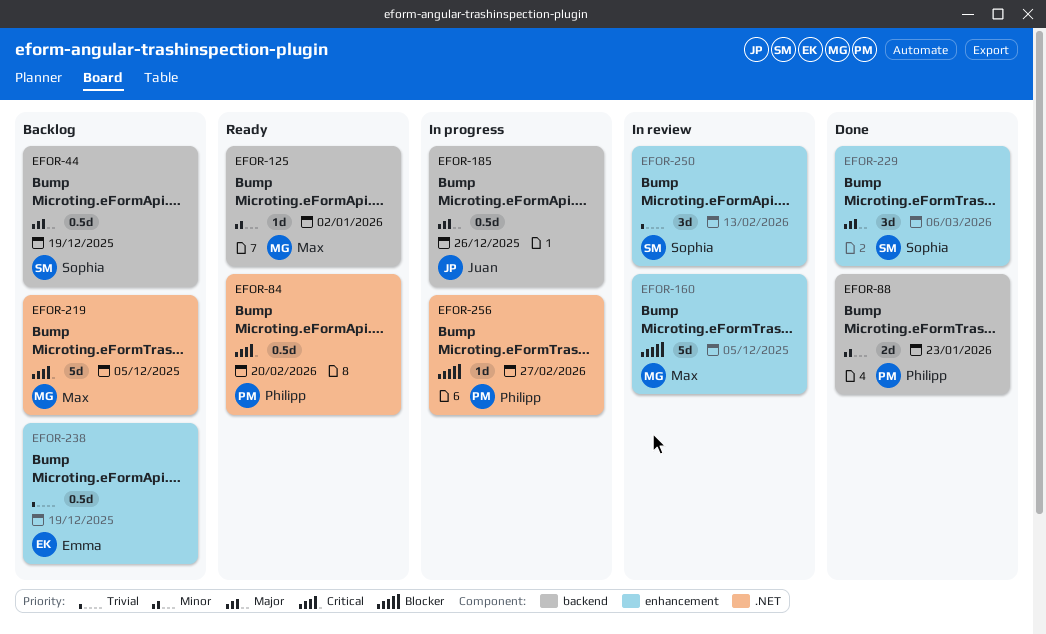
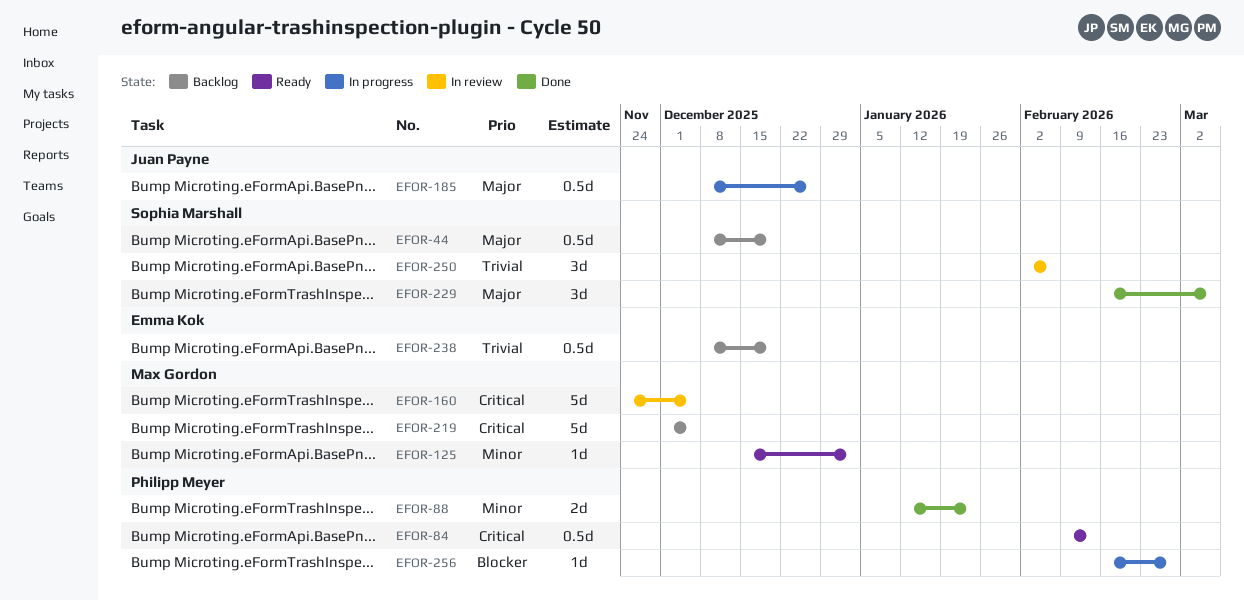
EFOR-84, due: Feb 20 -> Feb 13
EFOR-160, priority: Blocker -> Critical
EFOR-250, due: Feb 13 -> Feb 6

